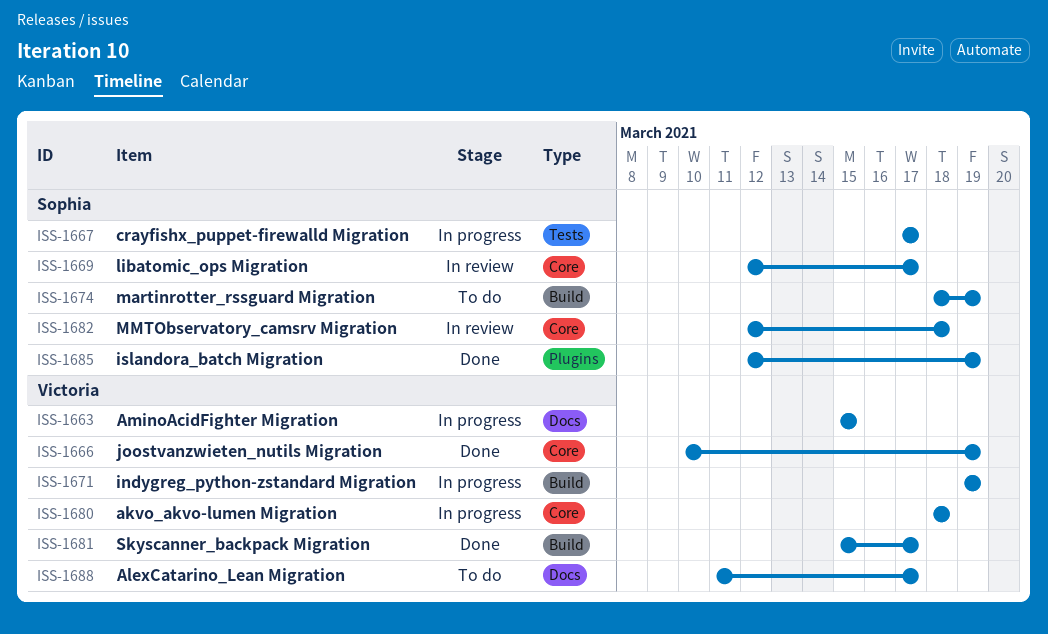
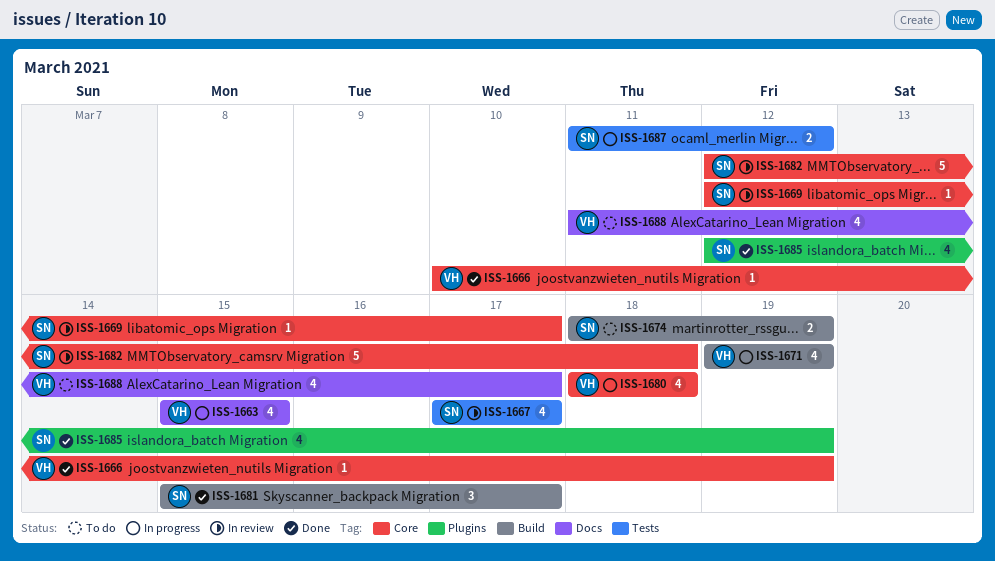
ISS-1667, status: In progress -> In review
ISS-1681, owner: Victoria -> Sophia
ISS-1687: none -> present

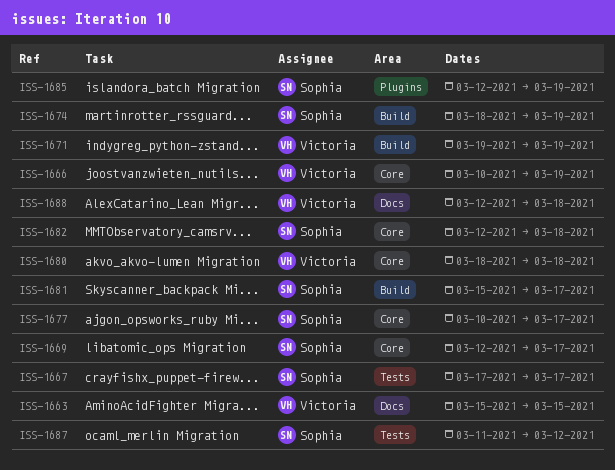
ISS-1677: none -> present
ISS-1688, start: Mar 11 -> Mar 12
ISS-1688, due: Mar 17 -> Mar 18

